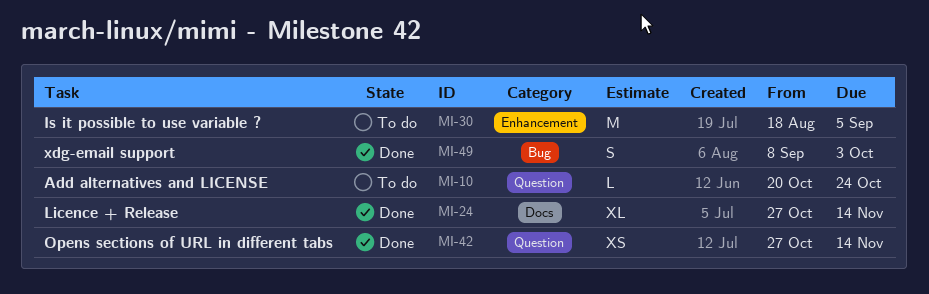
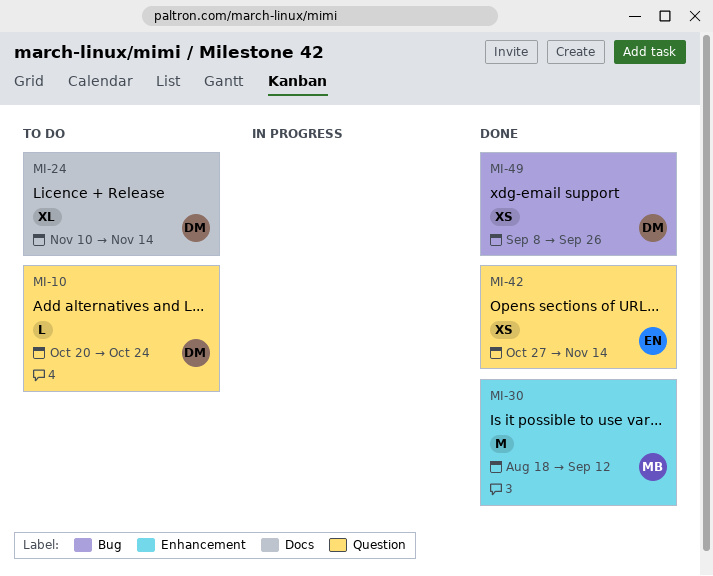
MI-24, status: Done -> To do
MI-24, start: Oct 27 -> Nov 10
MI-30, status: To do -> Done
MI-30, due: Sep 5 -> Sep 12
MI-49, estimate: S -> XS
MI-49, due: Oct 3 -> Sep 26

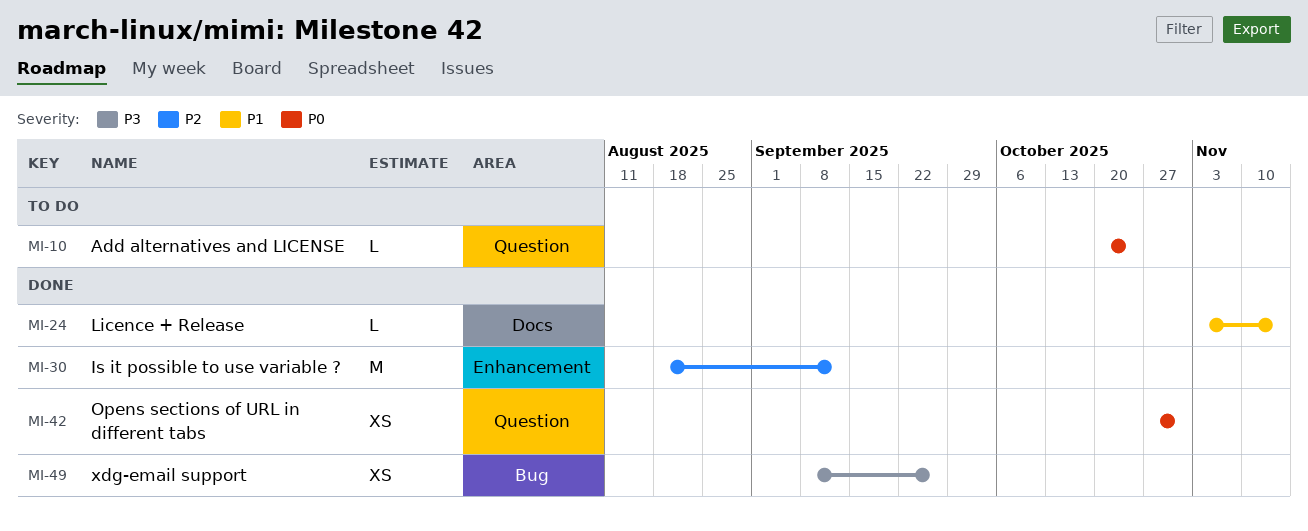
MI-24, status: To do -> Done
MI-24, estimate: XL -> L
MI-24, start: Nov 10 -> Nov 3
MI-42, due: Nov 14 -> Oct 31

